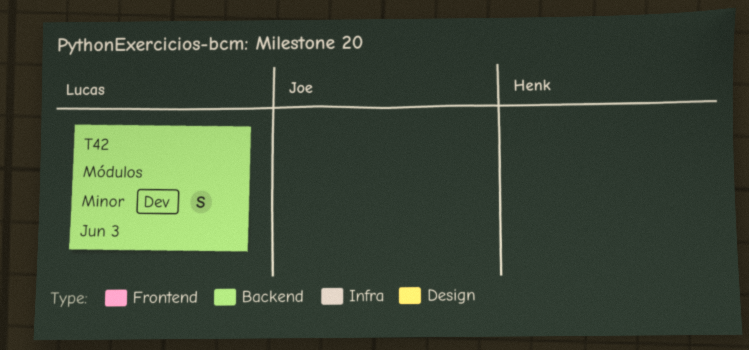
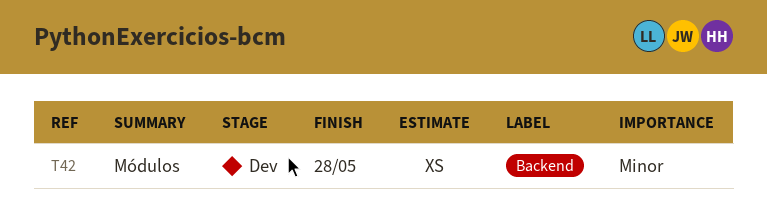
T42, estimate: S -> XS
T42, due: Jun 3 -> May 28

